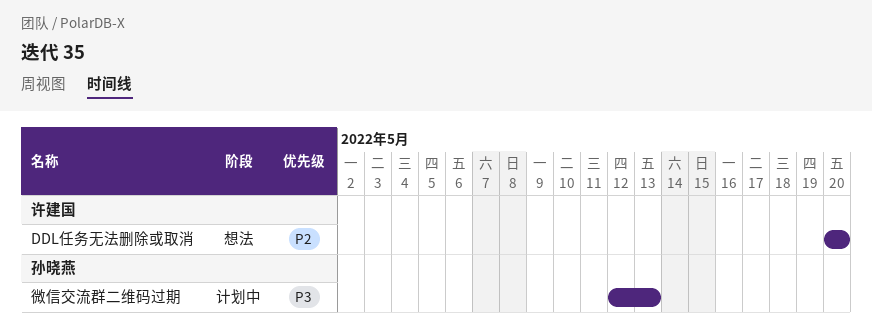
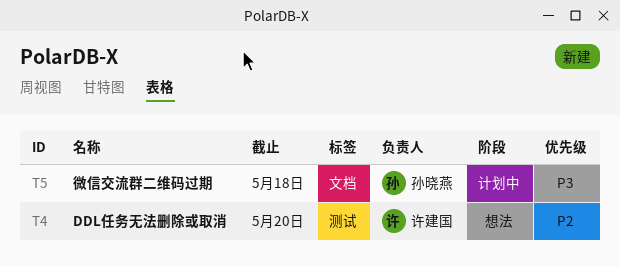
微信交流群二维码过期, due: May 13 -> May 18

